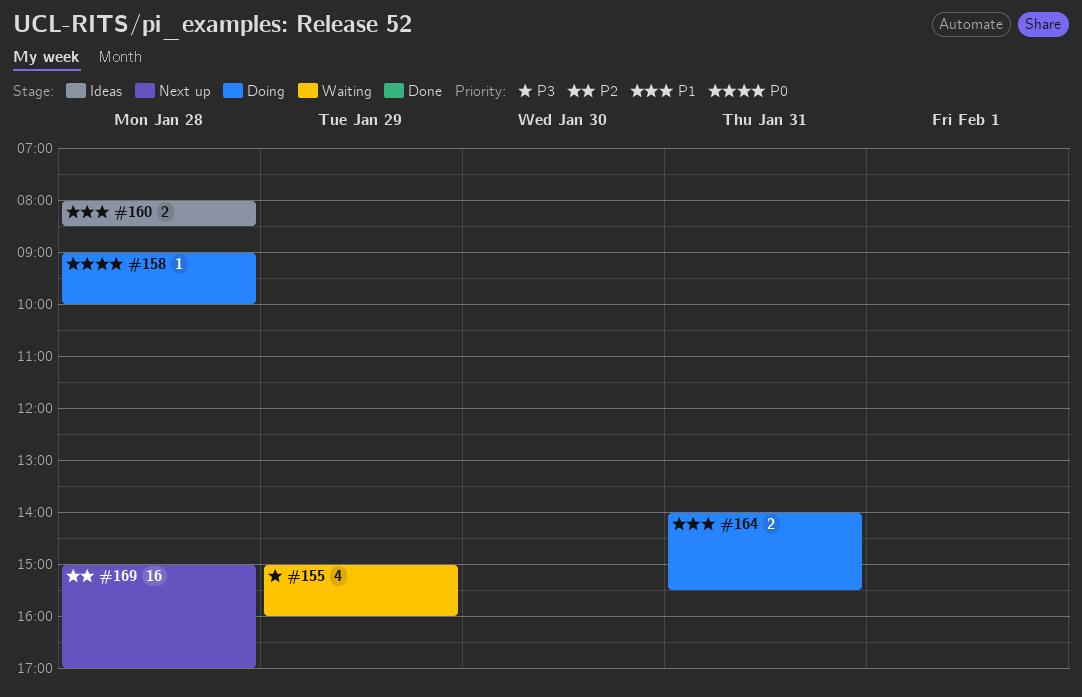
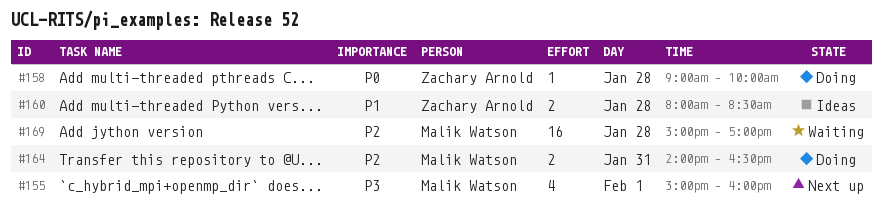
#155, status: Waiting -> Next up
#155, day: Jan 29 -> Feb 1
#164, priority: P1 -> P2
#164, ends: 15:30 -> 16:30
#169, status: Next up -> Waiting

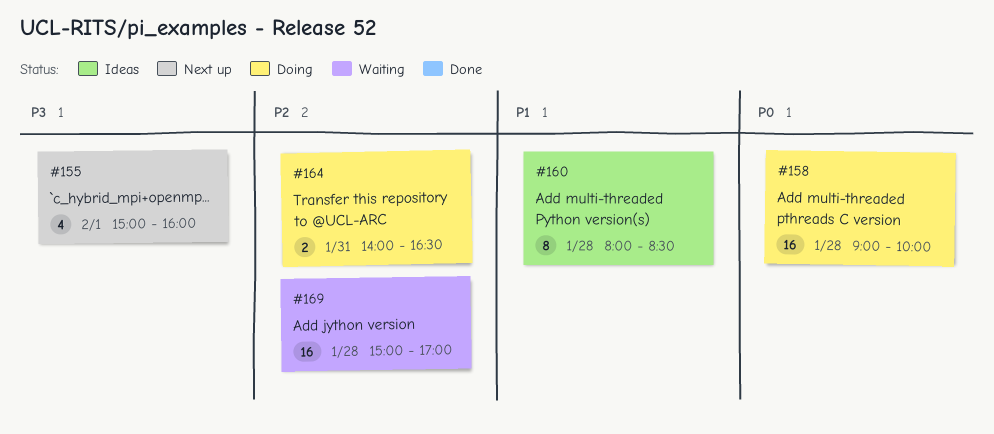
#158, estimate: 1 -> 16
#160, estimate: 2 -> 8

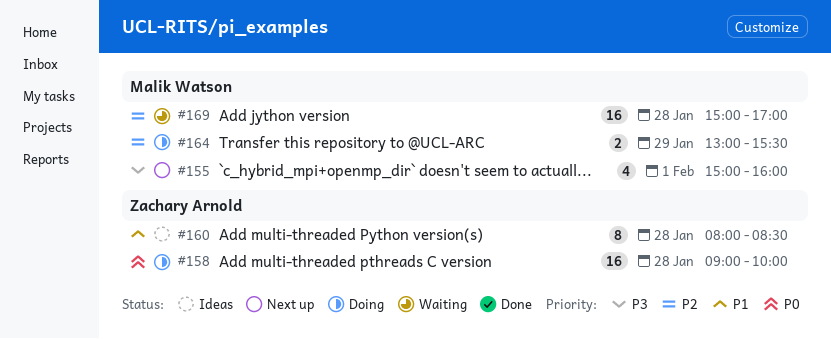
#164, day: Jan 31 -> Jan 29
#164, begins: 14:00 -> 13:00
#164, ends: 16:30 -> 15:30

